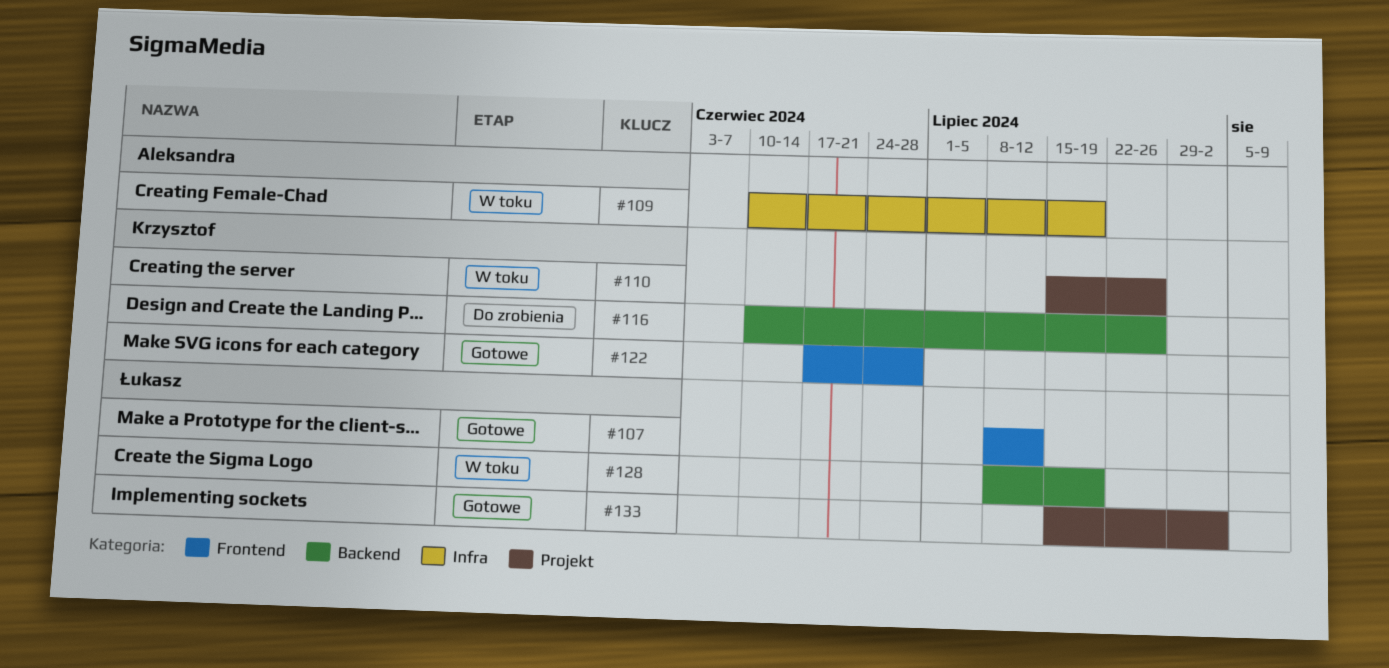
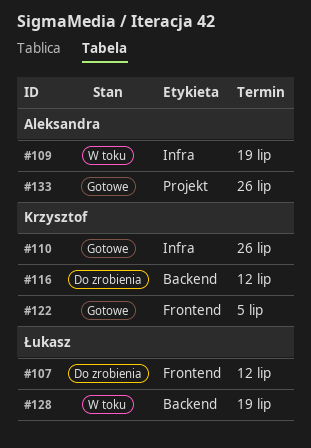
#107, status: Gotowe -> Do zrobienia
#110, status: W toku -> Gotowe
#110, label: Projekt -> Infra
#116, due: Jul 26 -> Jul 12
#122, due: Jun 28 -> Jul 5
#133, owner: Łukasz -> Aleksandra
#133, due: Aug 2 -> Jul 26

